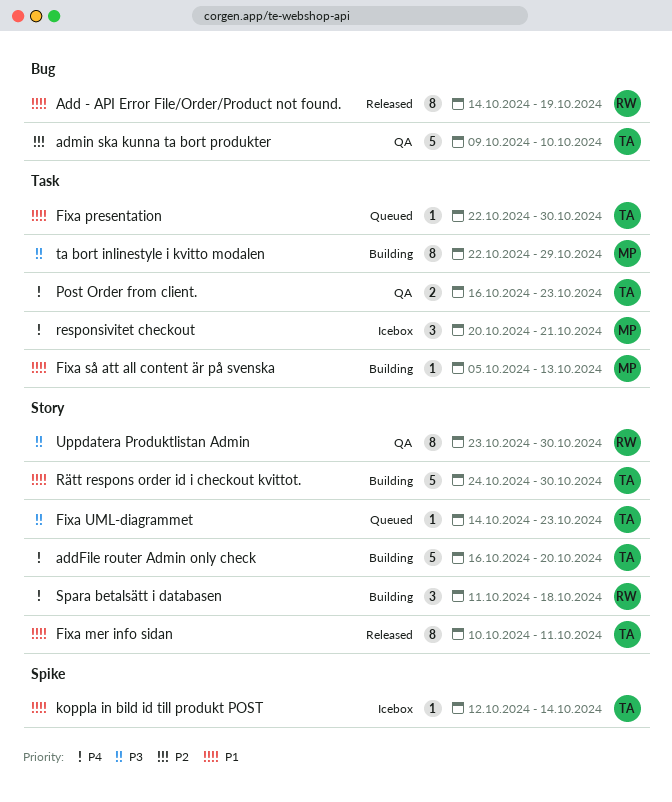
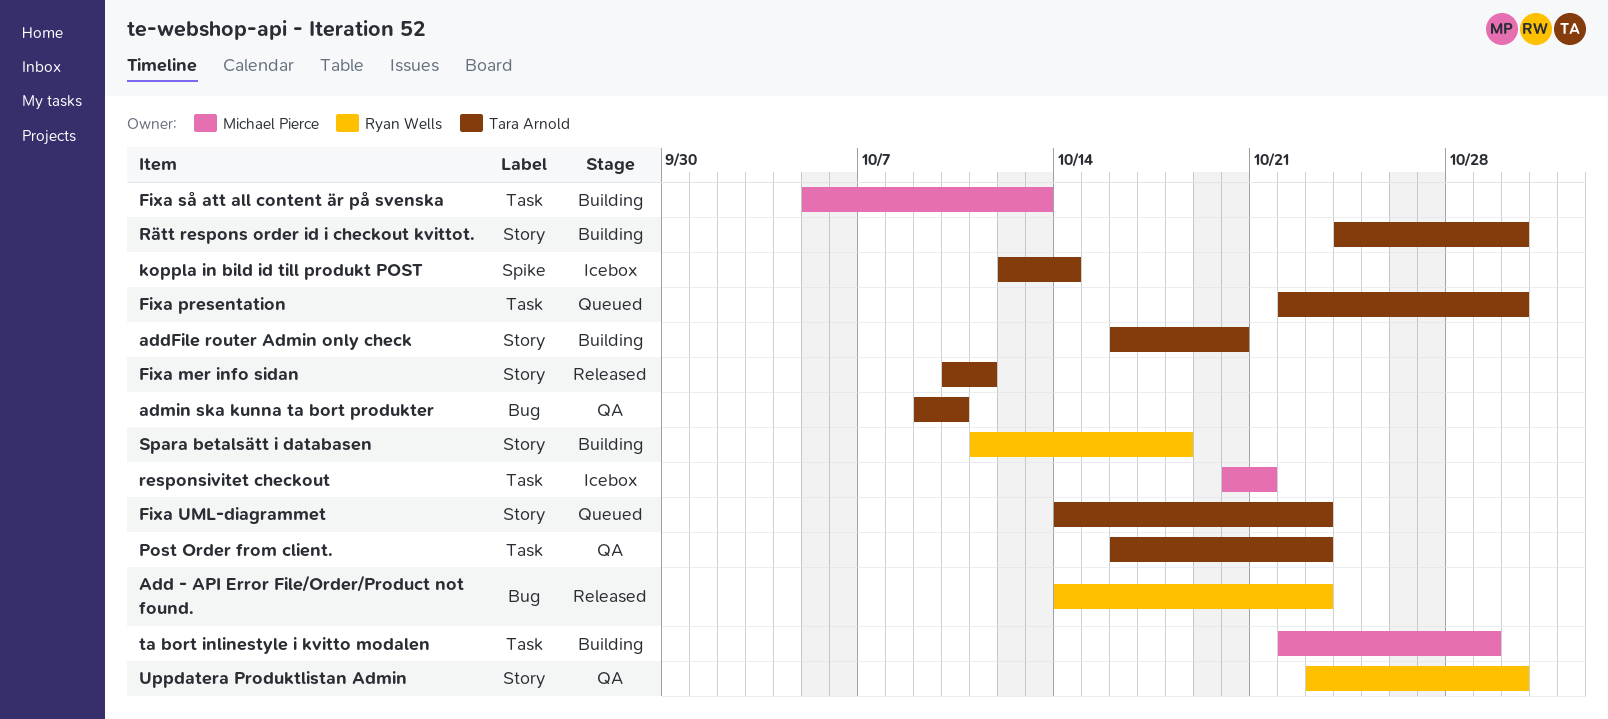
Add - API Error File/Order/Product not found., due: Oct 19 -> Oct 23

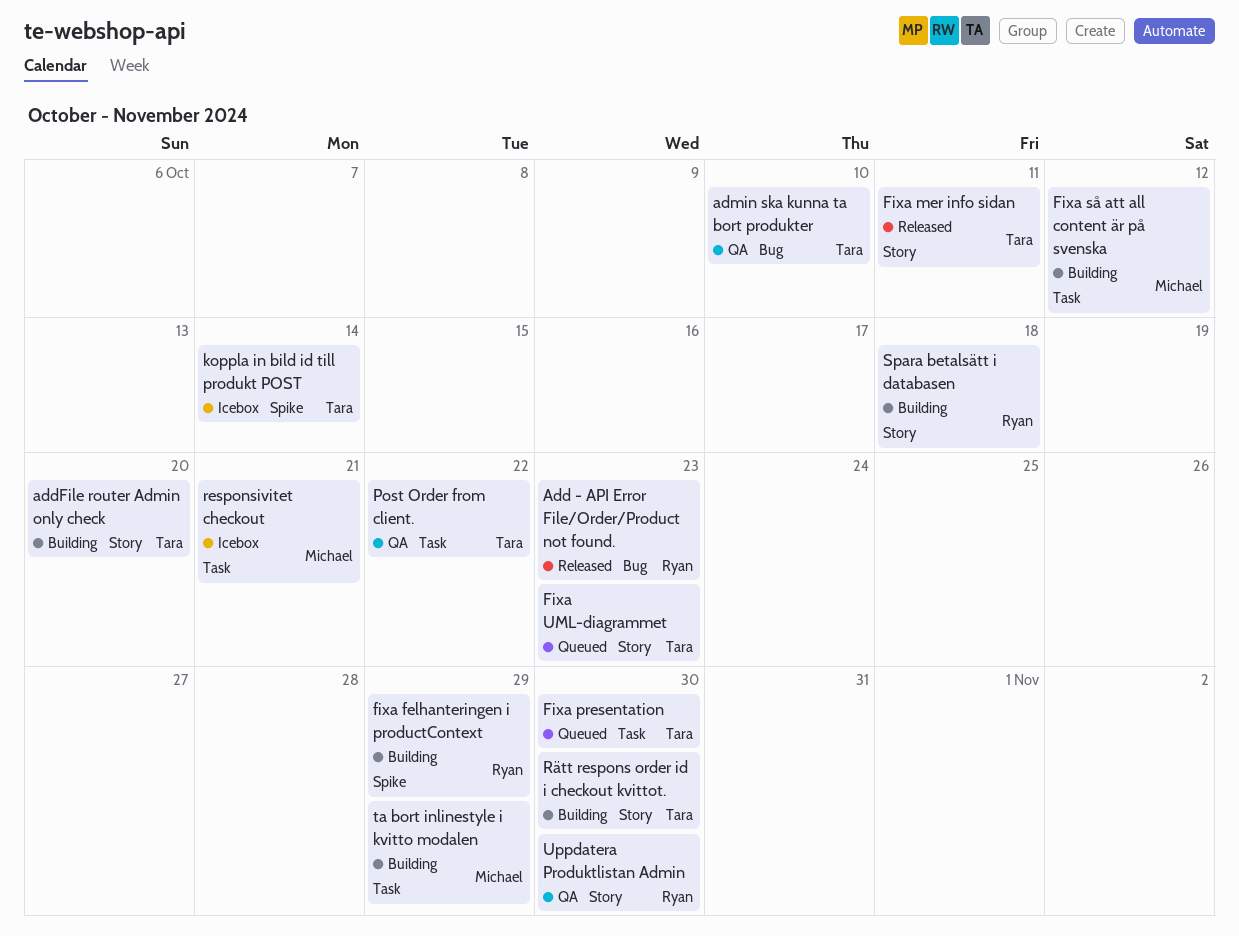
fixa felhanteringen i productContext: none -> present
Fixa så att all content är på svenska, due: Oct 13 -> Oct 12
Post Order from client., due: Oct 23 -> Oct 22

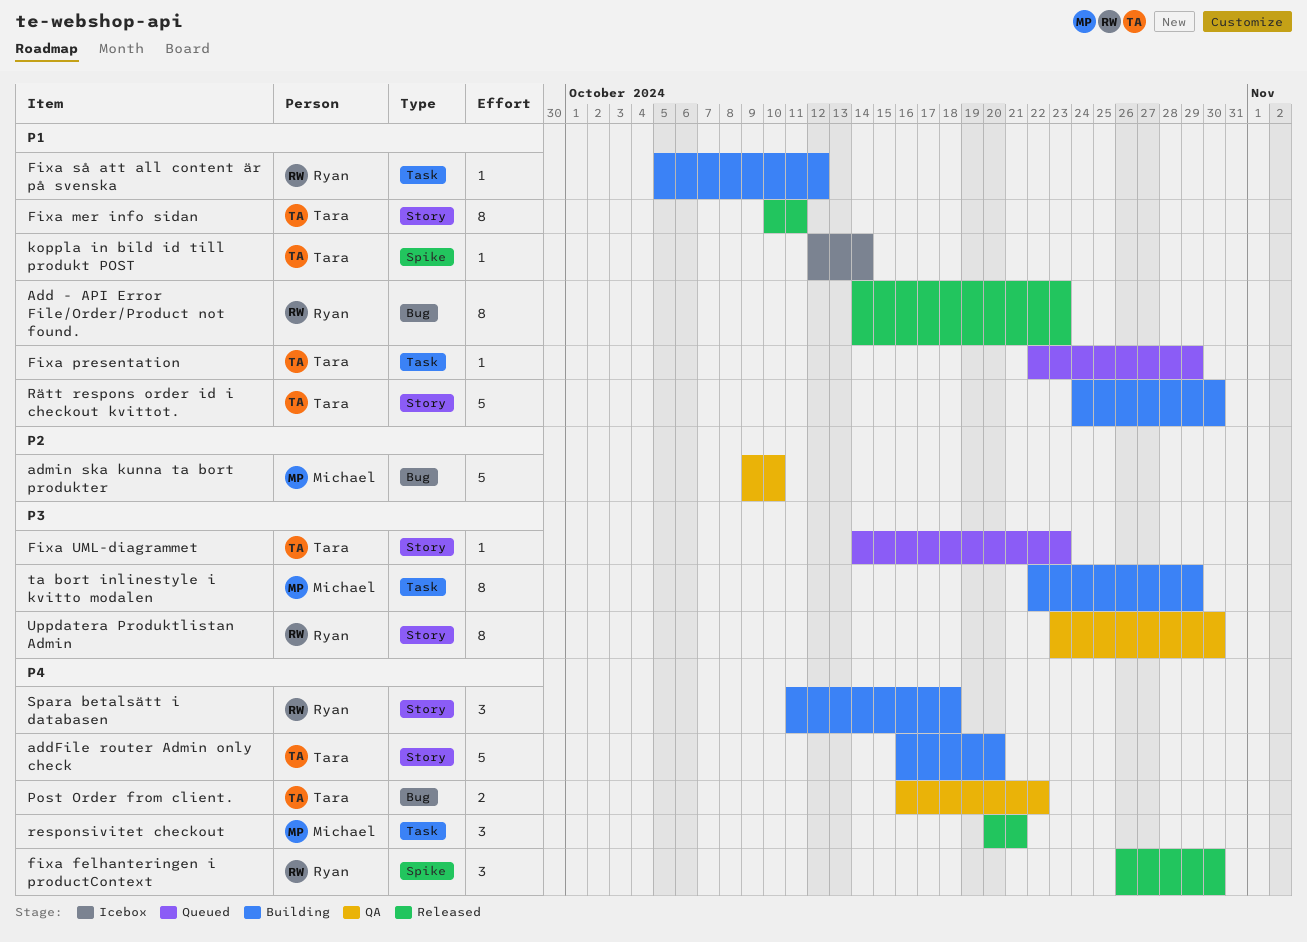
admin ska kunna ta bort produkter, owner: Tara -> Michael
fixa felhanteringen i productContext, status: Building -> Released
fixa felhanteringen i productContext, due: Oct 29 -> Oct 30
Fixa presentation, due: Oct 30 -> Oct 29
Fixa så att all content är på svenska, owner: Michael -> Ryan
Post Order from client., label: Task -> Bug
responsivitet checkout, status: Icebox -> Released

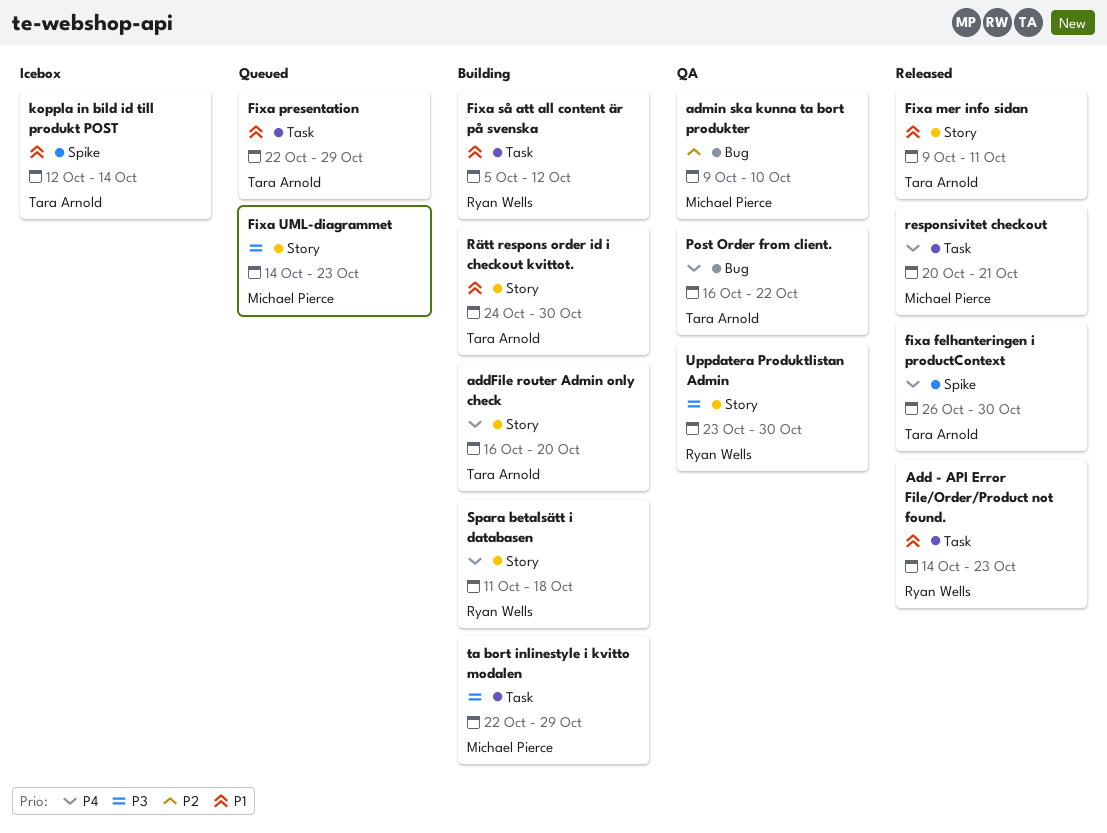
Add - API Error File/Order/Product not found., label: Bug -> Task
fixa felhanteringen i productContext, owner: Ryan Wells -> Tara Arnold
Fixa mer info sidan, start: Oct 10 -> Oct 9
Fixa UML-diagrammet, owner: Tara Arnold -> Michael Pierce

